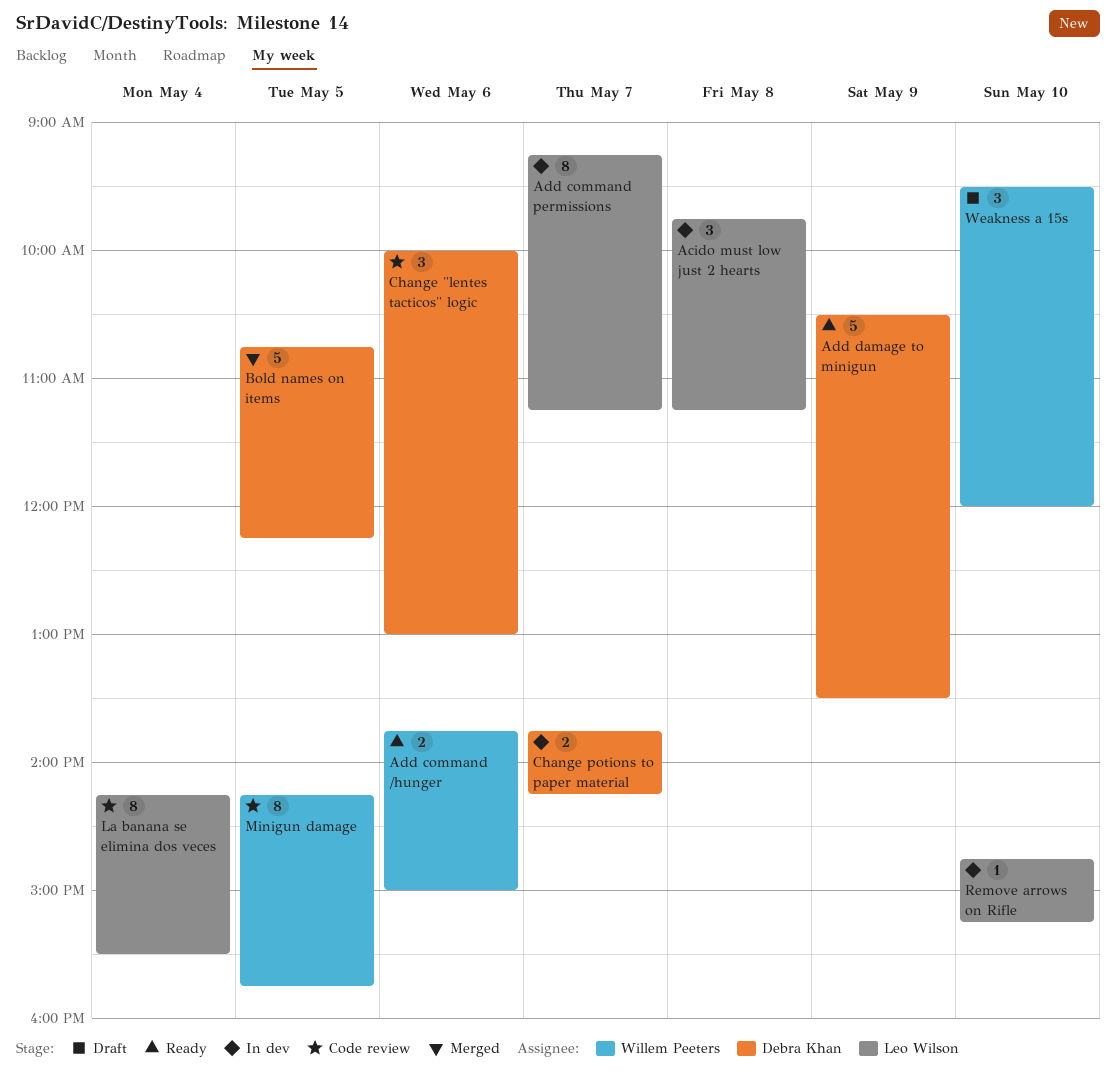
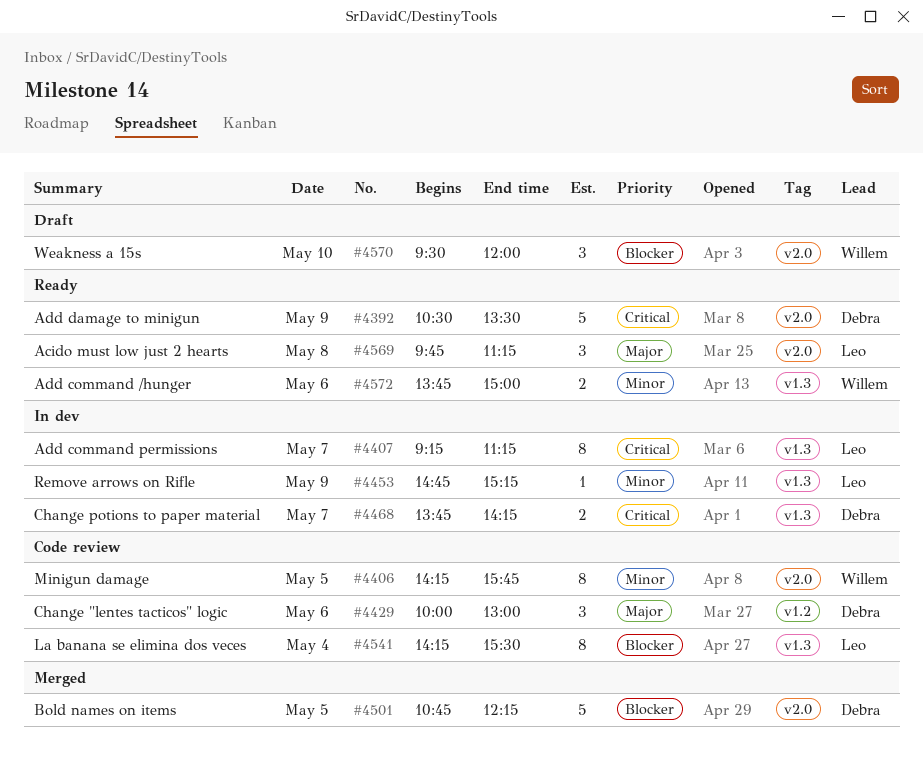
Acido must low just 2 hearts, status: In dev -> Ready
Remove arrows on Rifle, day: May 10 -> May 9

